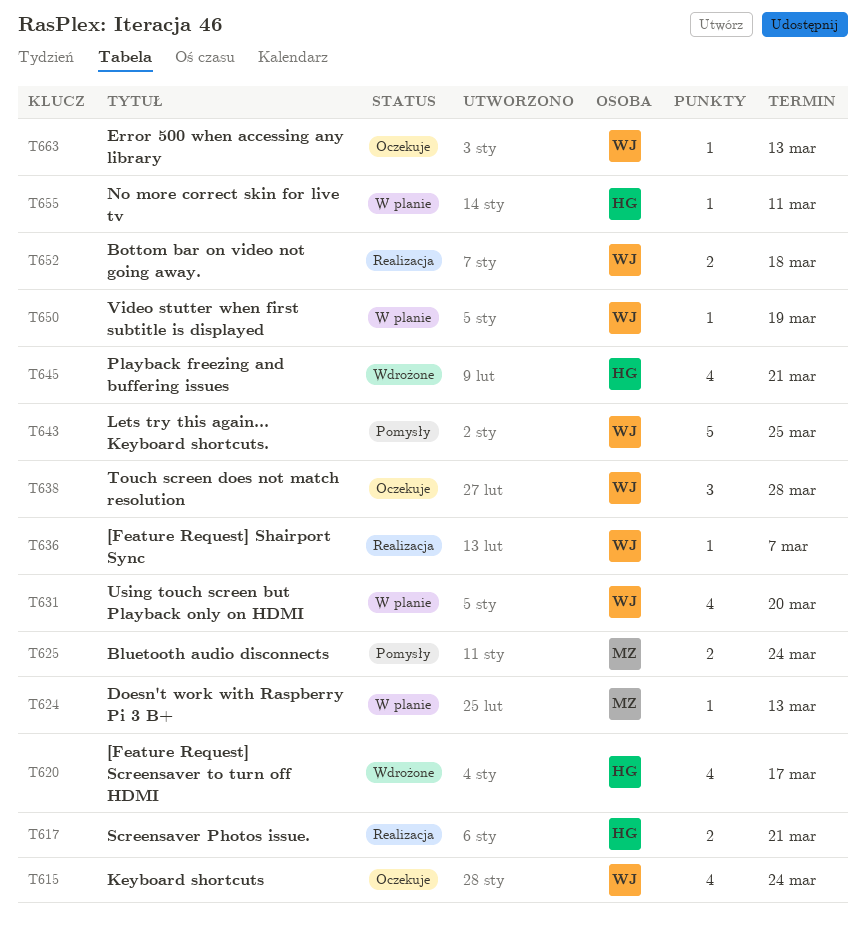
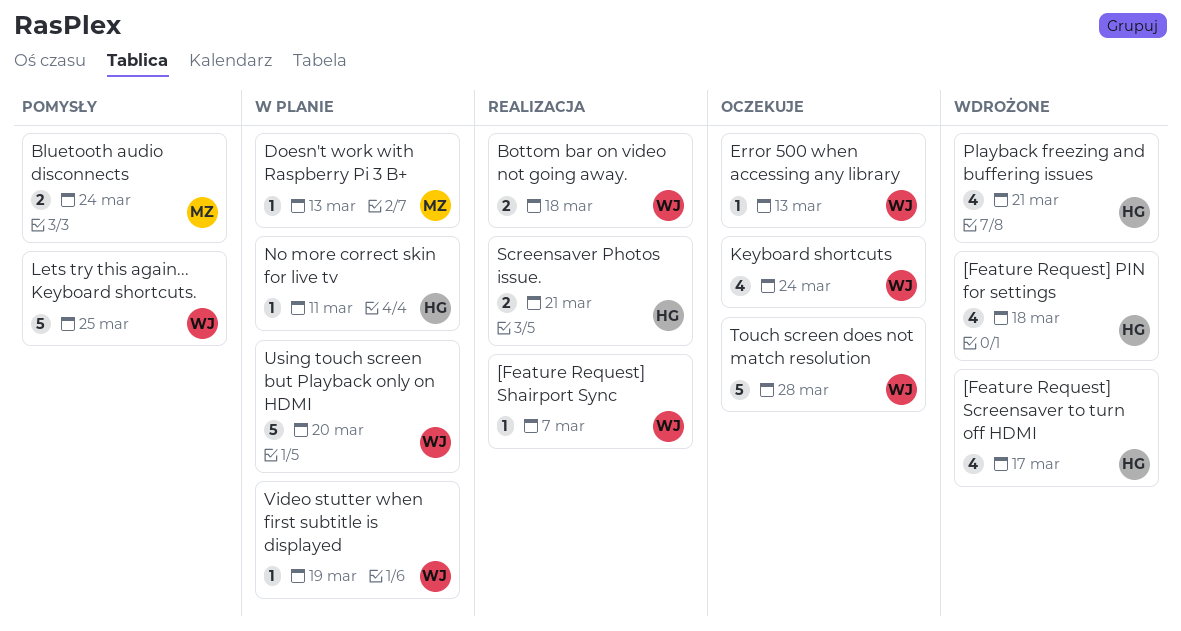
[Feature Request] PIN for settings: none -> present
Touch screen does not match resolution, estimate: 3 -> 5
Using touch screen but Playback only on HDMI, estimate: 4 -> 5

